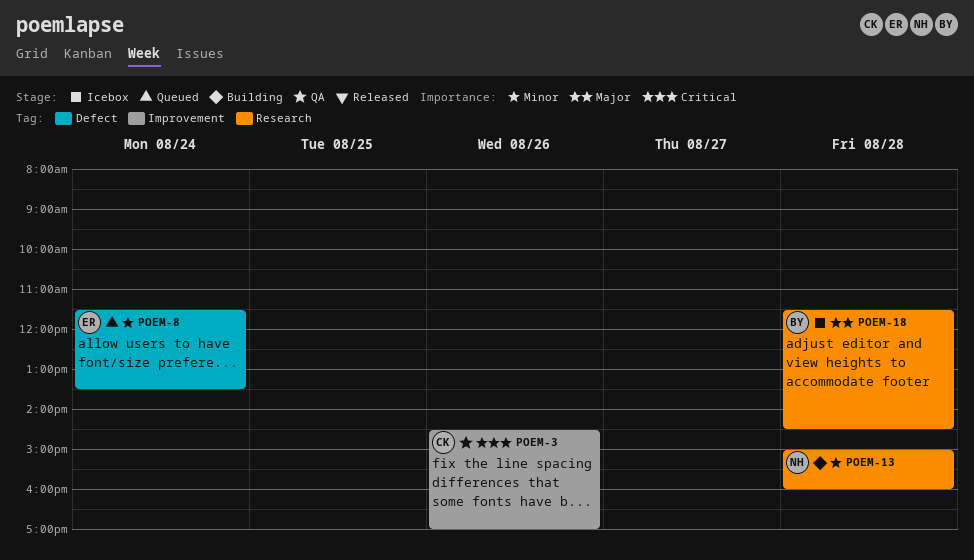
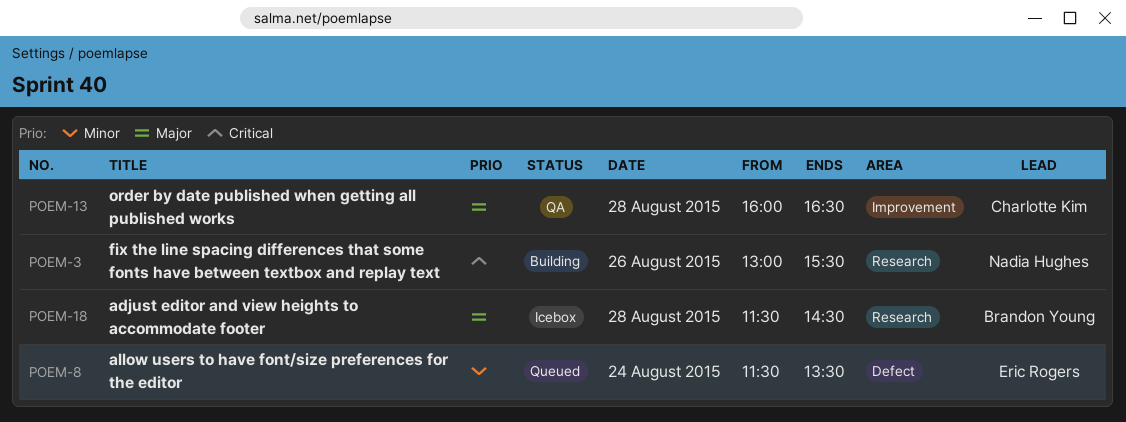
POEM-3, status: QA -> Building
POEM-3, owner: Charlotte Kim -> Nadia Hughes
POEM-3, label: Improvement -> Research
POEM-3, begins: 14:30 -> 13:00
POEM-3, ends: 17:00 -> 15:30
POEM-13, status: Building -> QA
POEM-13, owner: Nadia Hughes -> Charlotte Kim
POEM-13, priority: Minor -> Major
POEM-13, label: Research -> Improvement
POEM-13, begins: 15:00 -> 16:00
POEM-13, ends: 16:00 -> 16:30

